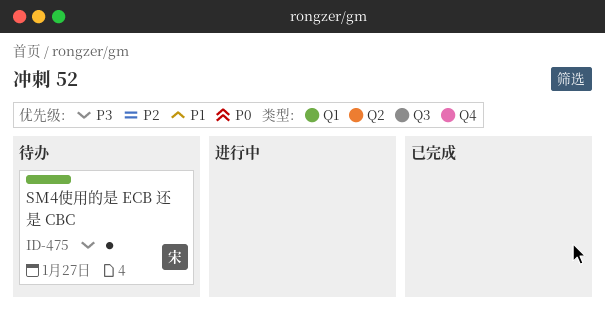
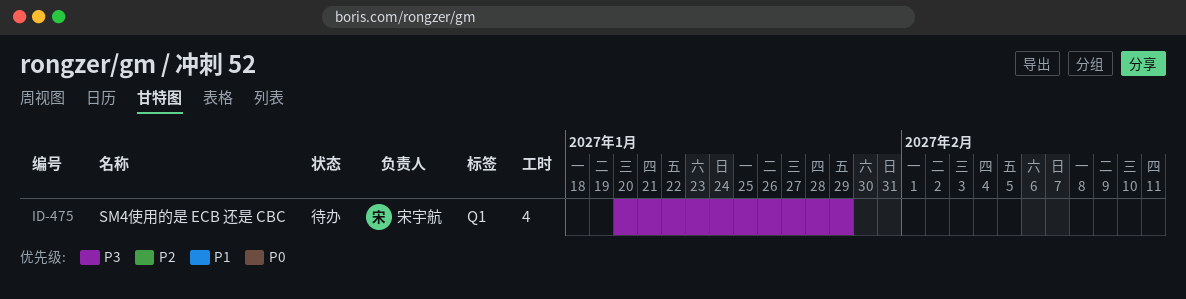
ID-475, estimate: 1 -> 4
ID-475, due: Jan 27 -> Jan 29

